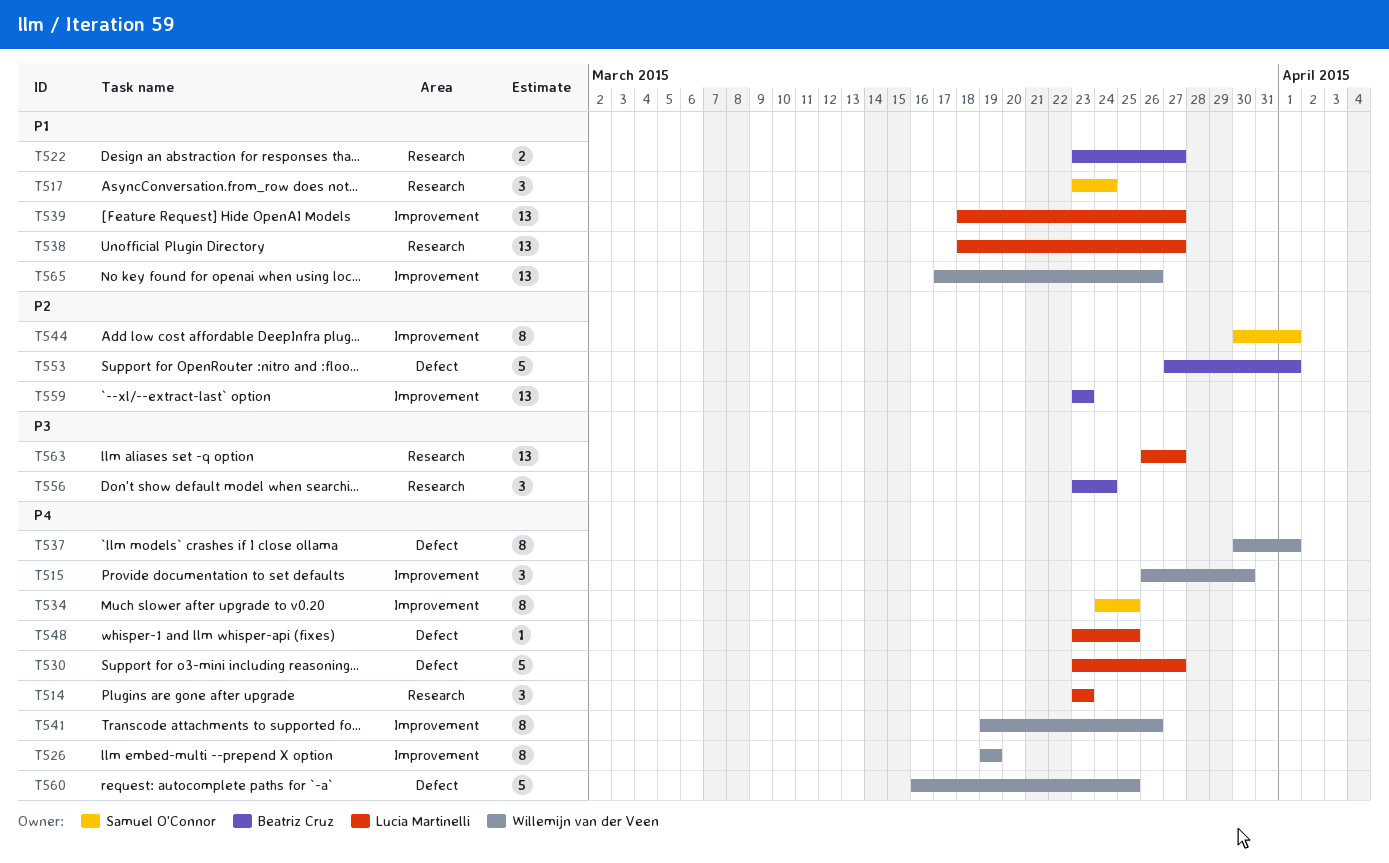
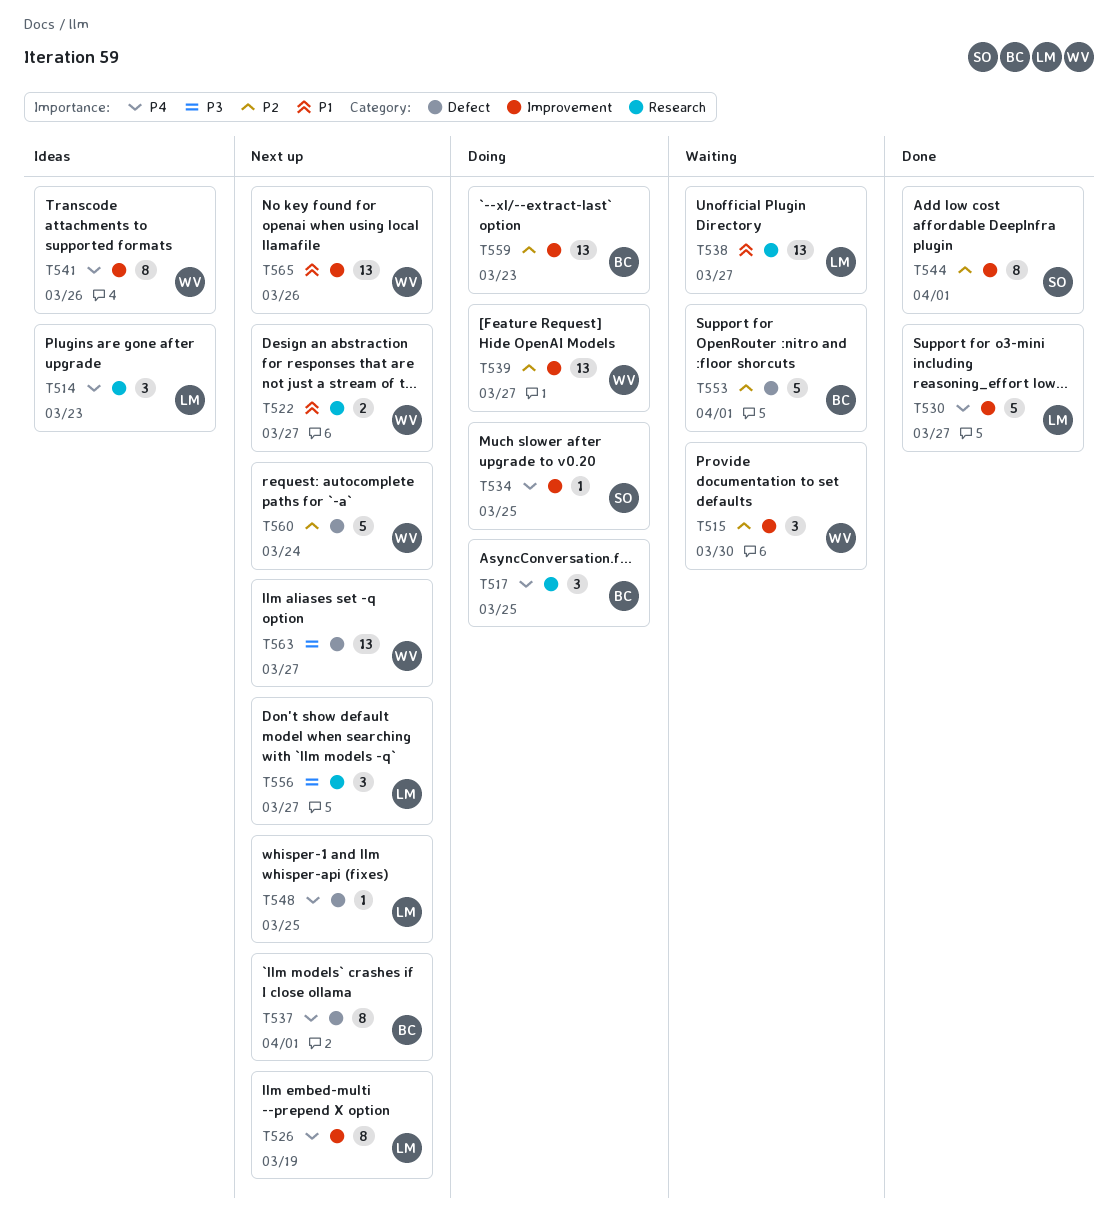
T515, priority: P4 -> P2
T517, owner: Samuel O'Connor -> Beatriz Cruz
T517, priority: P1 -> P4
T517, due: Mar 24 -> Mar 25
T522, owner: Beatriz Cruz -> Willemijn van der Veen
T526, owner: Willemijn van der Veen -> Lucia Martinelli
T530, label: Defect -> Improvement
T534, estimate: 8 -> 1
T537, owner: Willemijn van der Veen -> Beatriz Cruz
T539, owner: Lucia Martinelli -> Willemijn van der Veen
T539, priority: P1 -> P2
T556, owner: Beatriz Cruz -> Lucia Martinelli
T556, due: Mar 24 -> Mar 27
T560, priority: P4 -> P2
T560, due: Mar 25 -> Mar 24
T563, owner: Lucia Martinelli -> Willemijn van der Veen
T563, label: Research -> Defect

